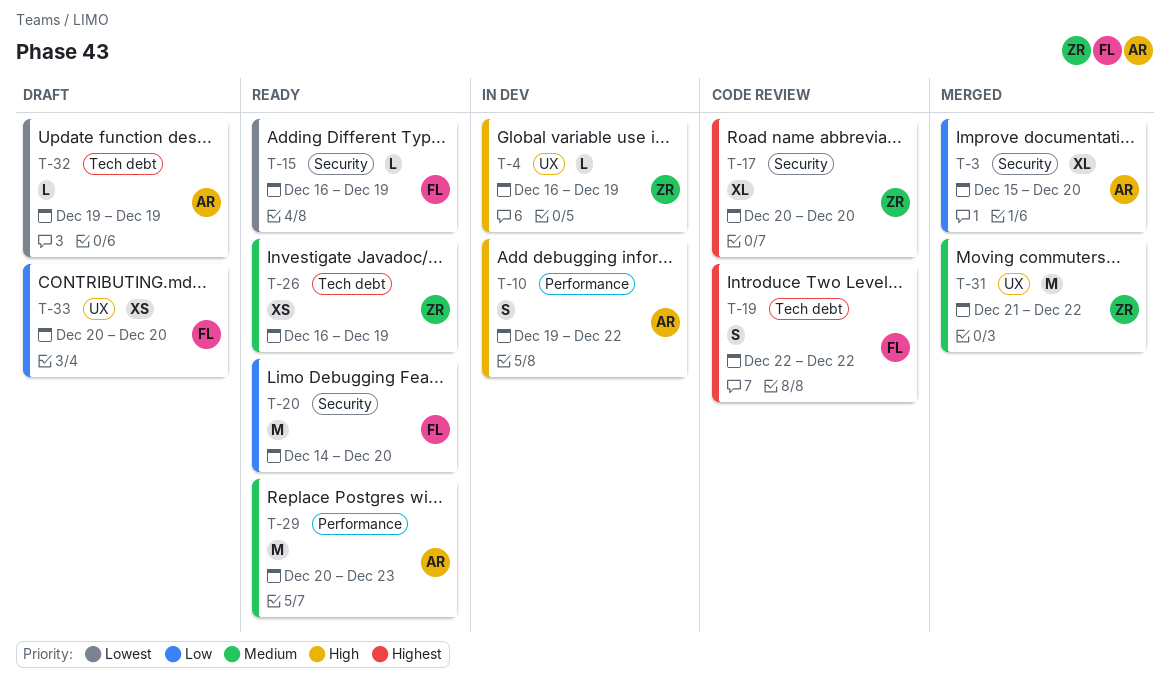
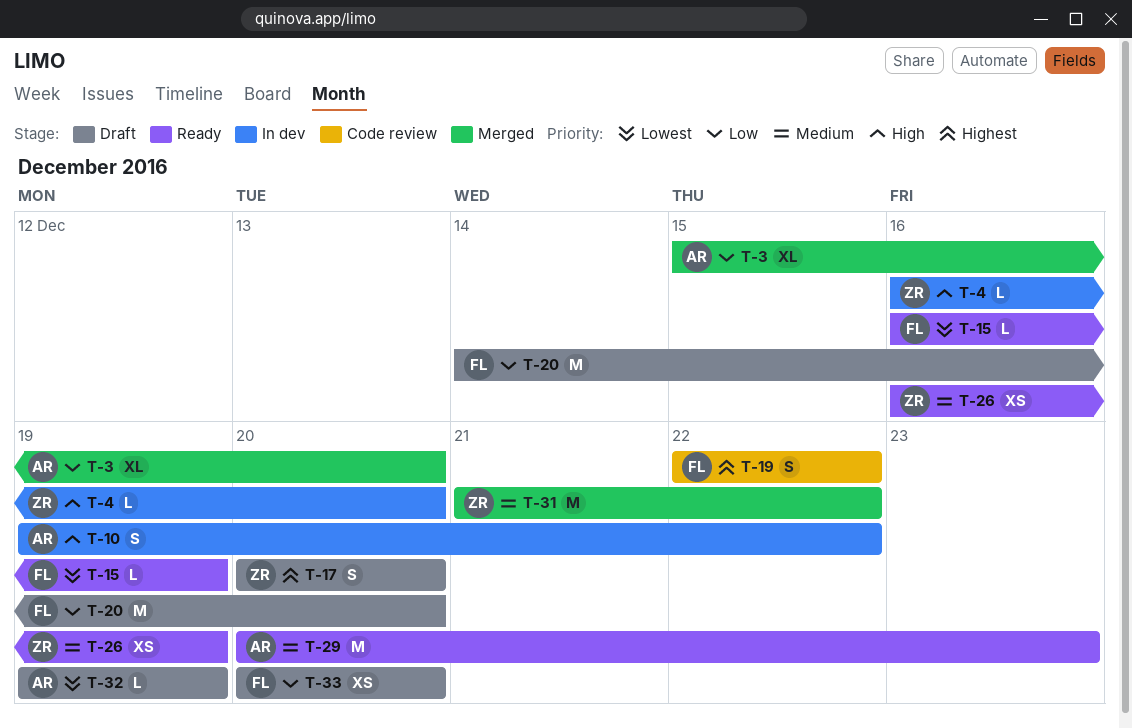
T-4, due: Dec 19 -> Dec 20
T-17, status: Code review -> Draft
T-17, estimate: XL -> S
T-20, status: Ready -> Draft

